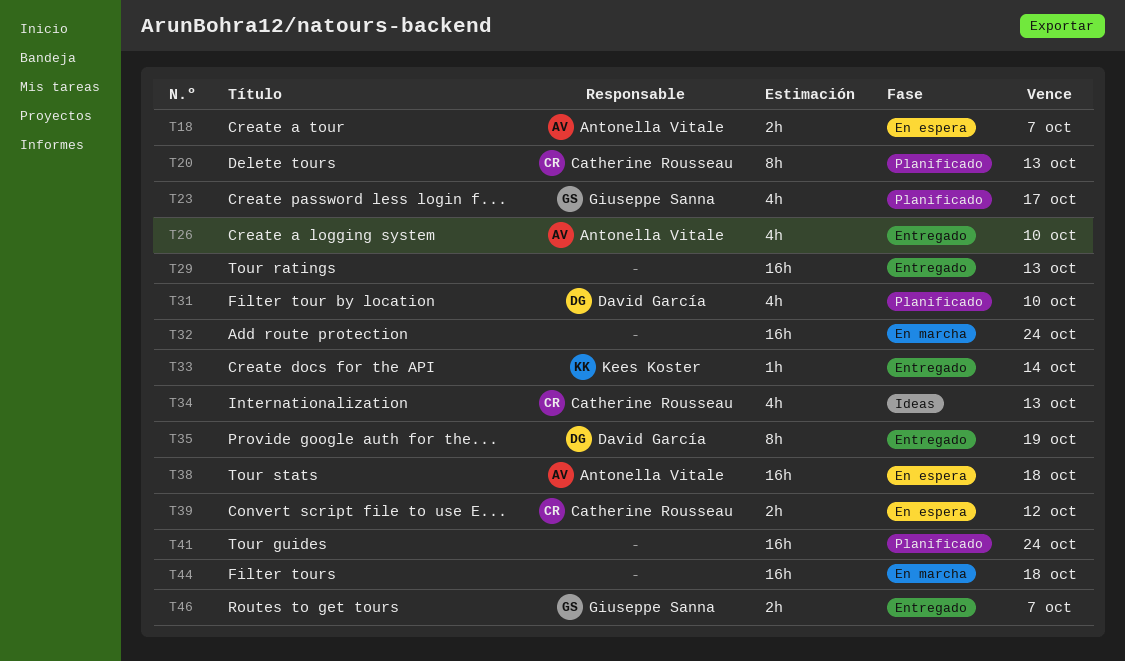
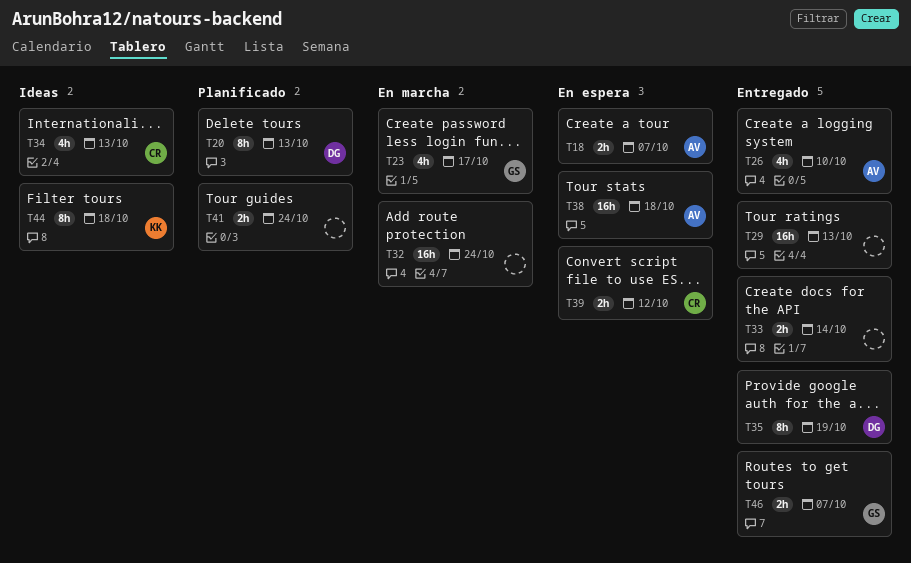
T20, owner: Catherine Rousseau -> David García
T23, status: Planificado -> En marcha
T31: present -> none
T33, owner: Kees Koster -> none
T33, estimate: 1h -> 2h
T41, estimate: 16h -> 2h
T44, status: En marcha -> Ideas
T44, owner: none -> Kees Koster
T44, estimate: 16h -> 8h

